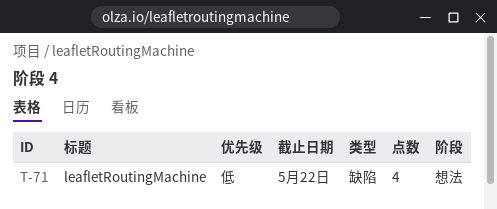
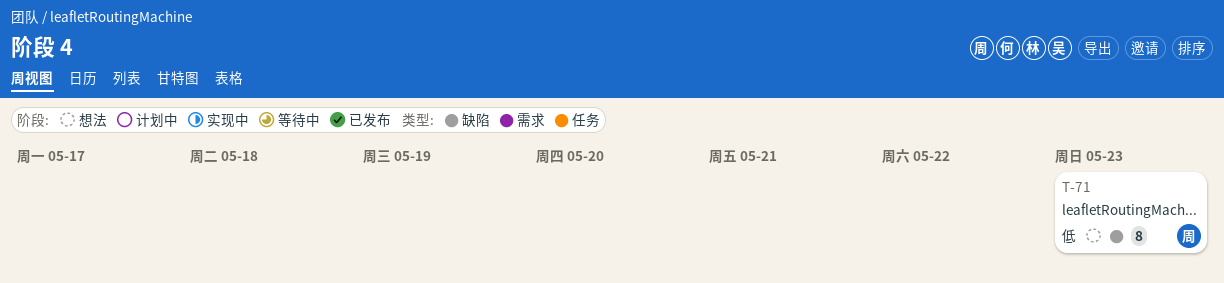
T-71, estimate: 4 -> 8
T-71, due: May 22 -> May 23

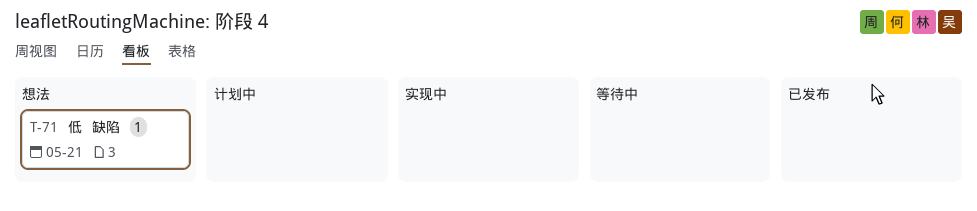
T-71, estimate: 8 -> 1
T-71, due: May 23 -> May 21

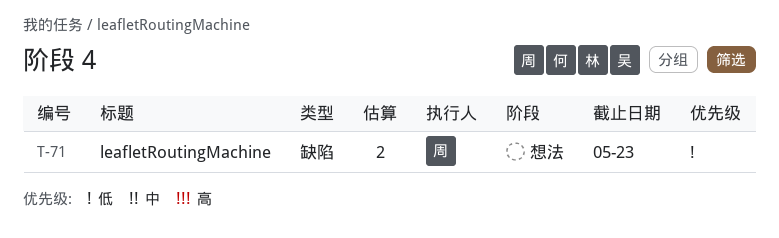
T-71, estimate: 1 -> 2
T-71, due: May 21 -> May 23

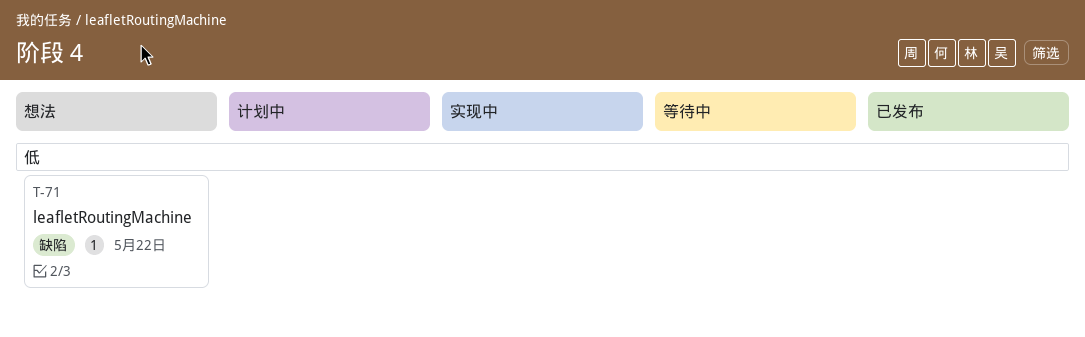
T-71, estimate: 2 -> 1
T-71, due: May 23 -> May 22

